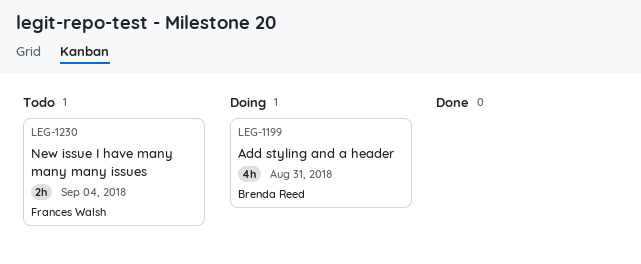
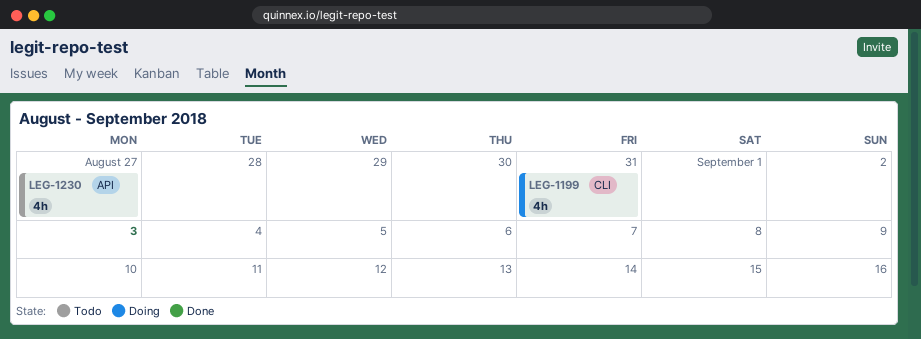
LEG-1230, estimate: 2h -> 4h
LEG-1230, due: Sep 4 -> Aug 27

